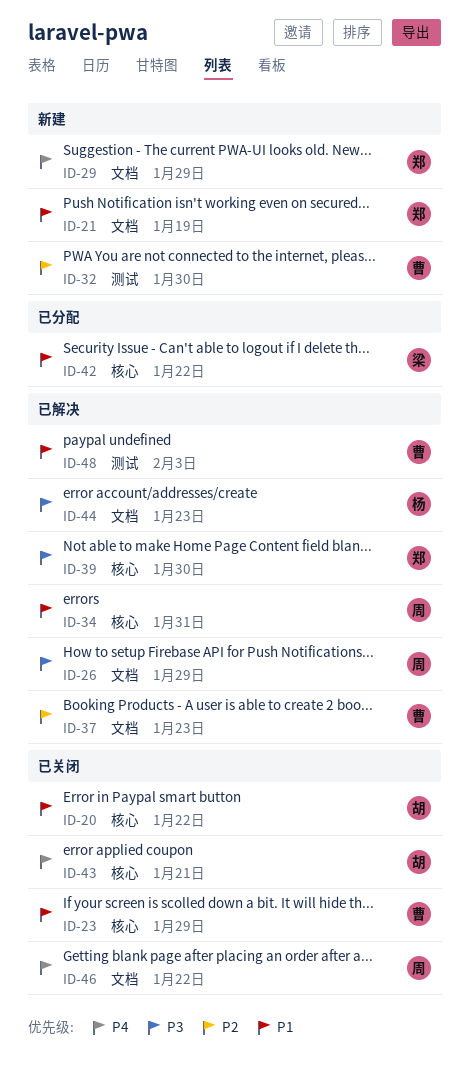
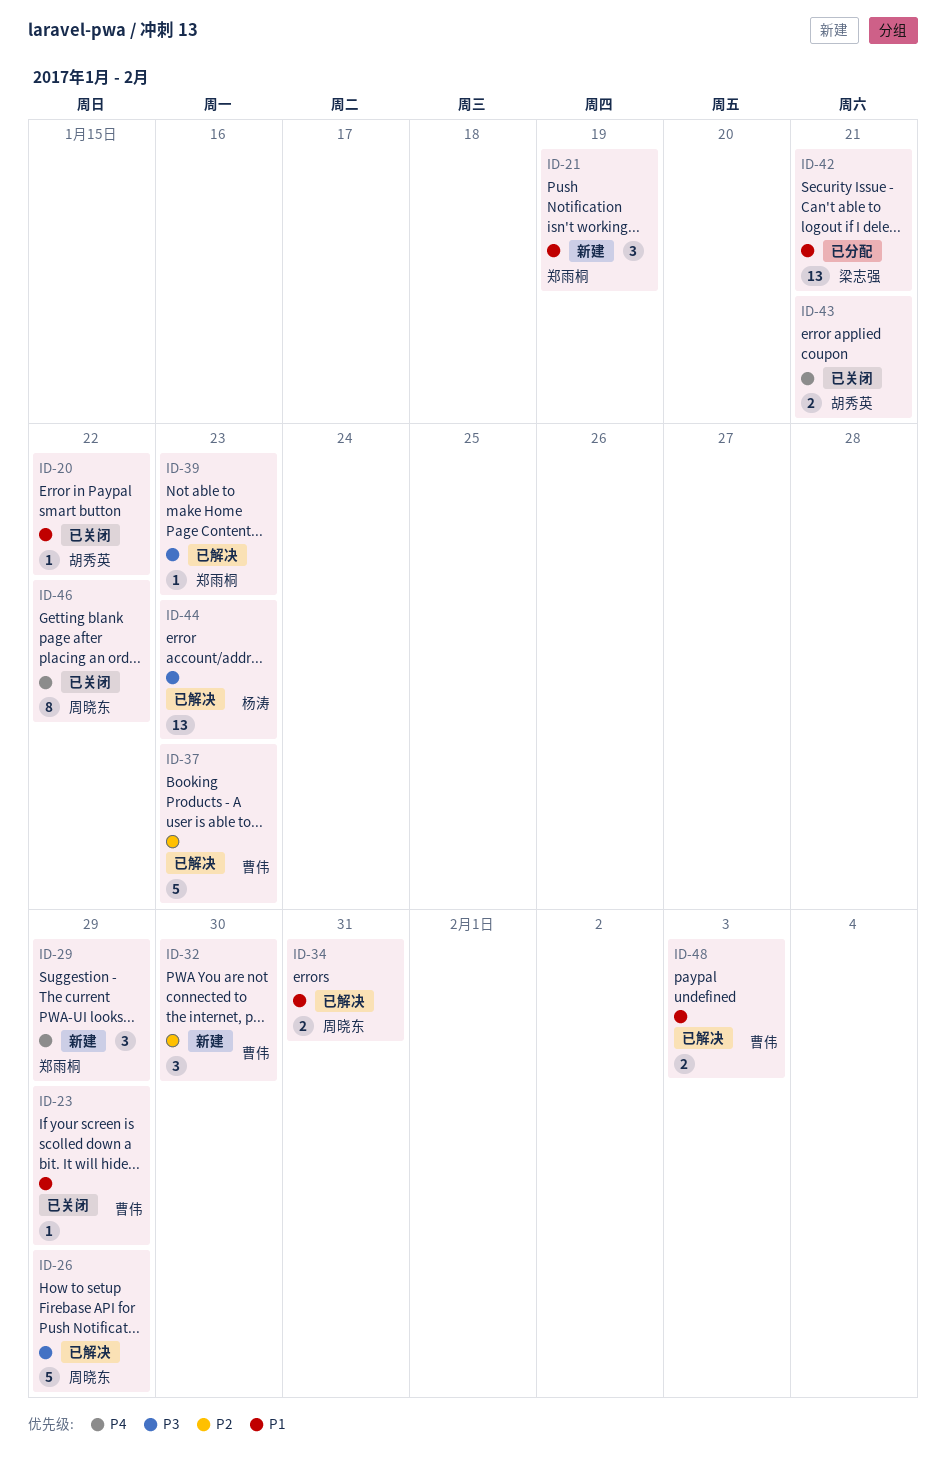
ID-39, due: Jan 30 -> Jan 23
ID-42, due: Jan 22 -> Jan 21

